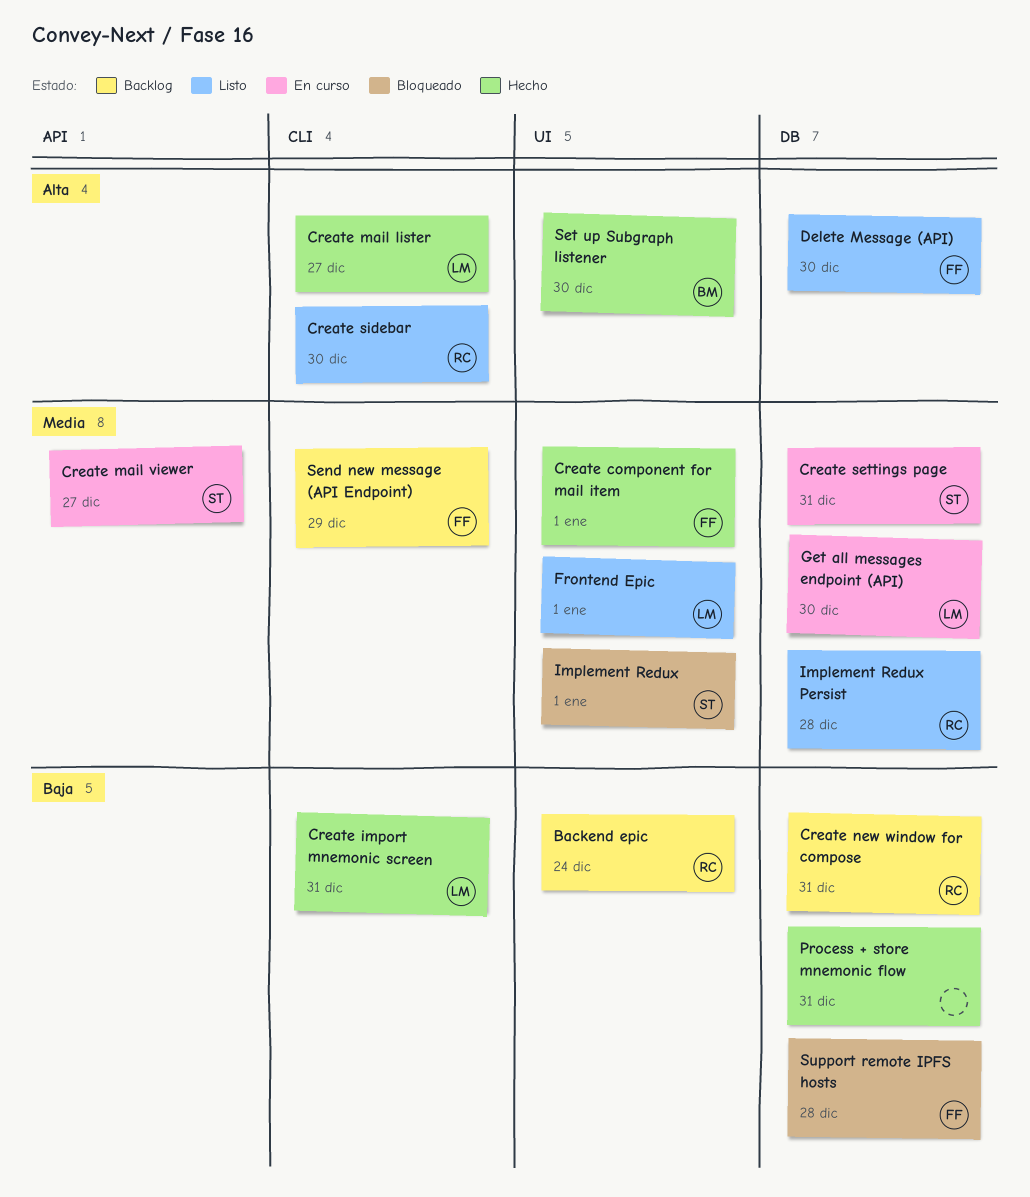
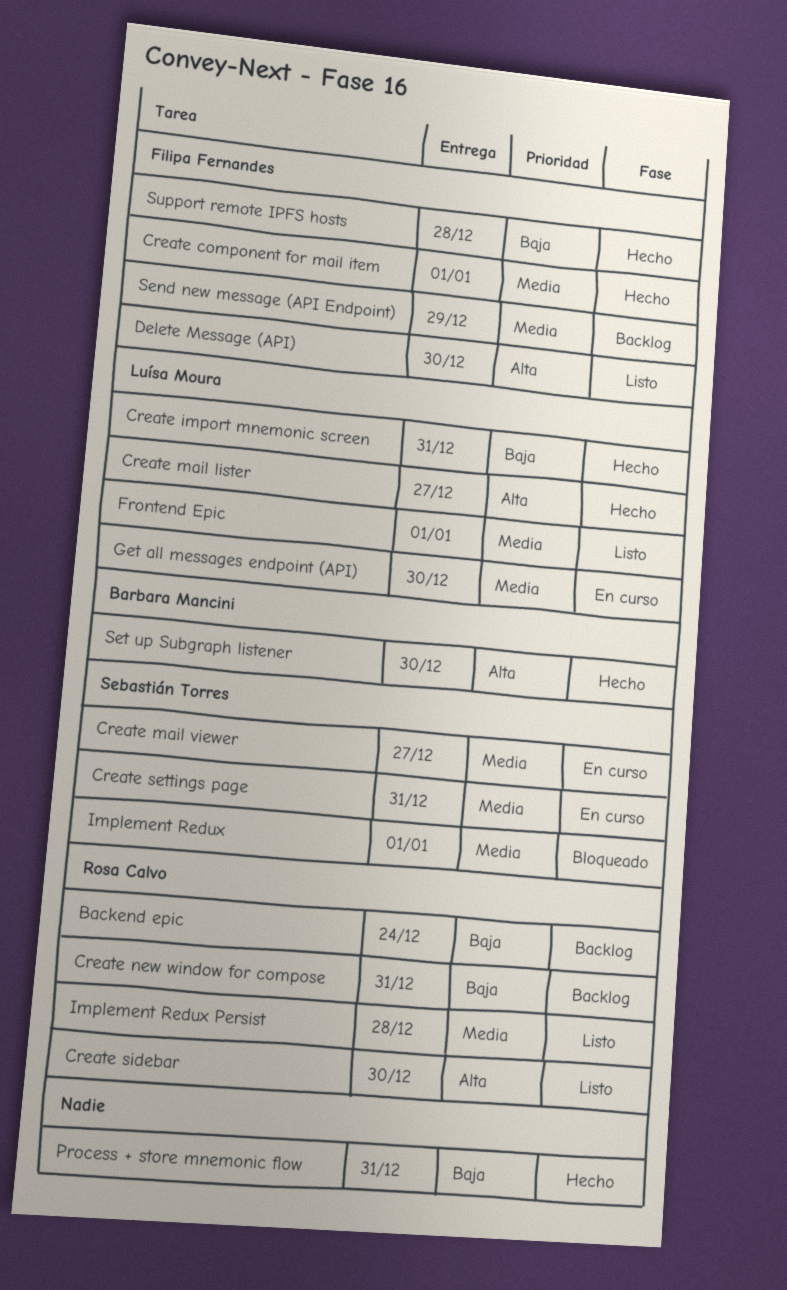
Support remote IPFS hosts, status: Bloqueado -> Hecho

